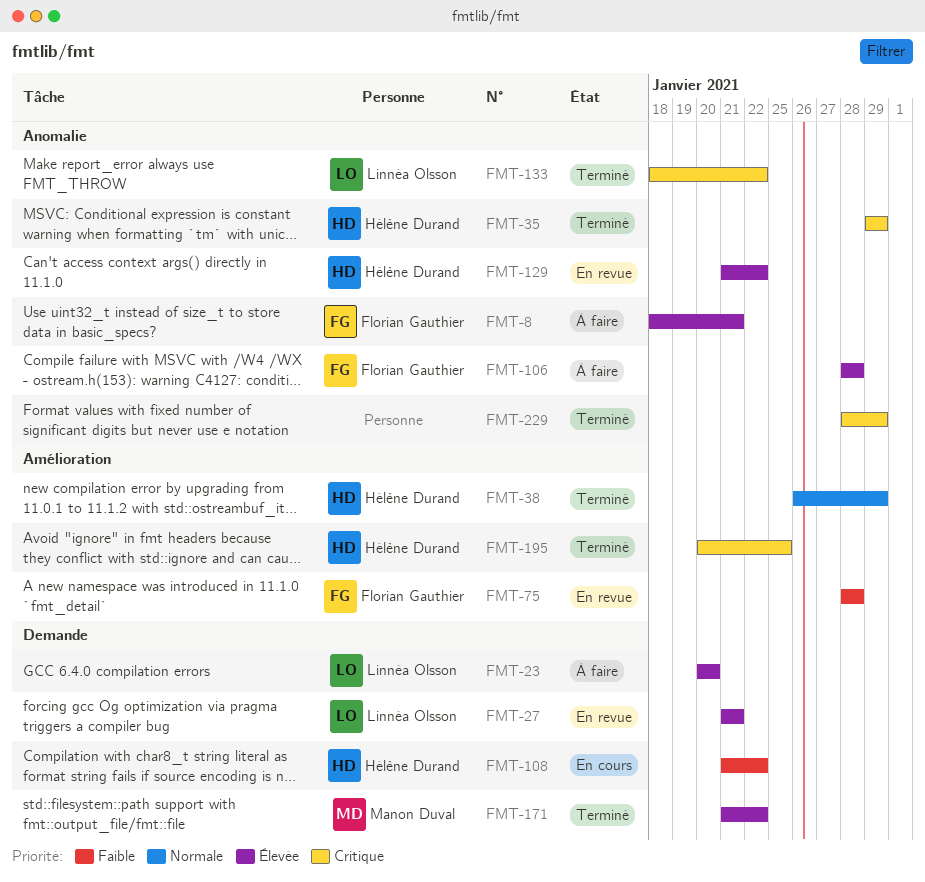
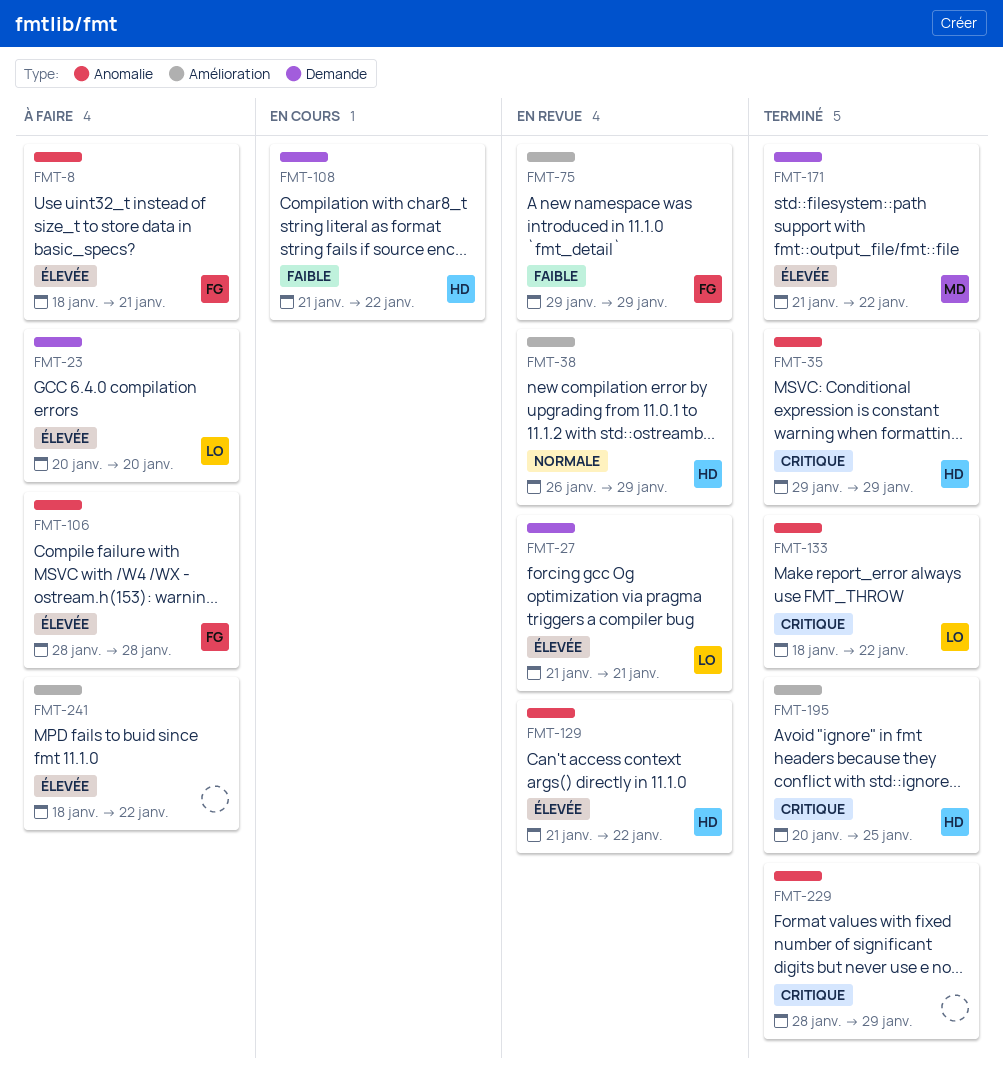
FMT-38, status: Terminé -> En revue
FMT-75, start: Jan 28 -> Jan 29
FMT-75, due: Jan 28 -> Jan 29
FMT-241: none -> present

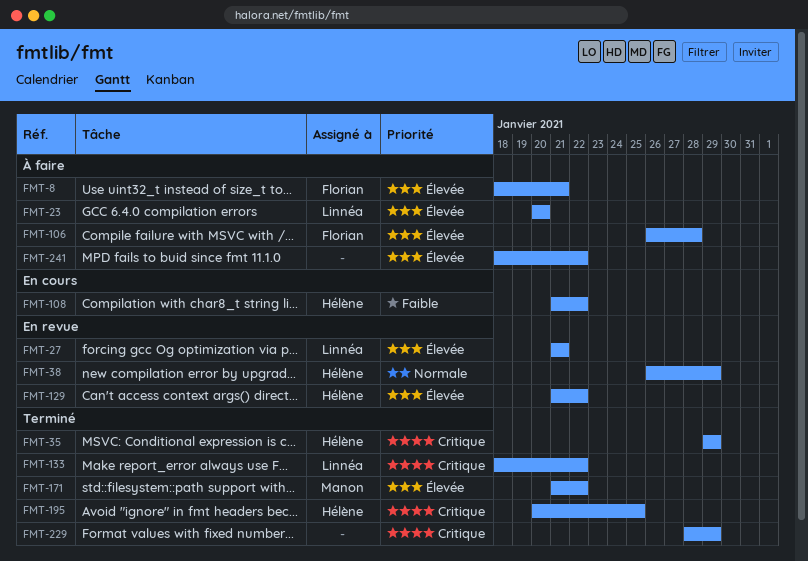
FMT-75: present -> none
FMT-106, start: Jan 28 -> Jan 26

